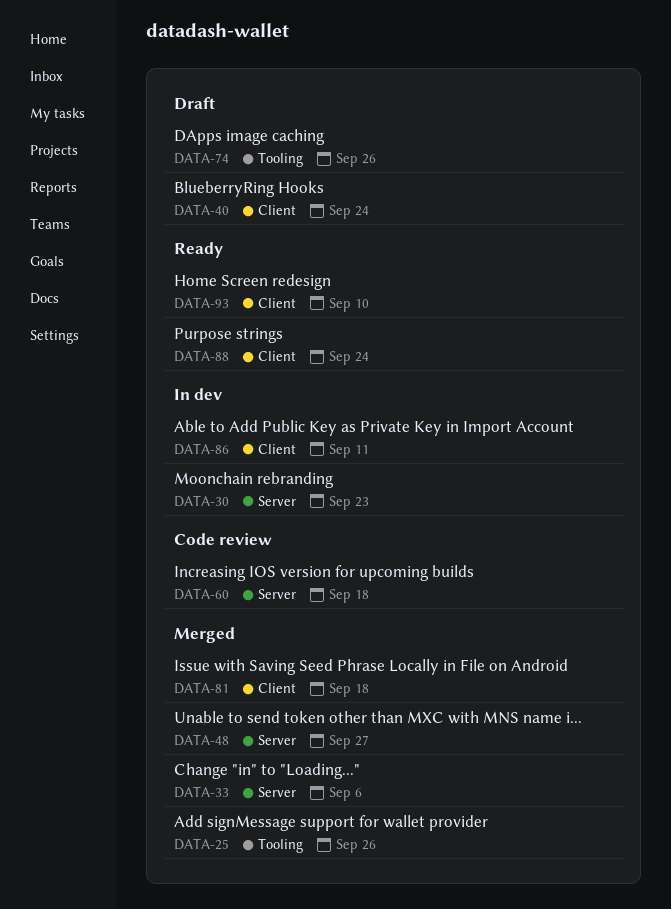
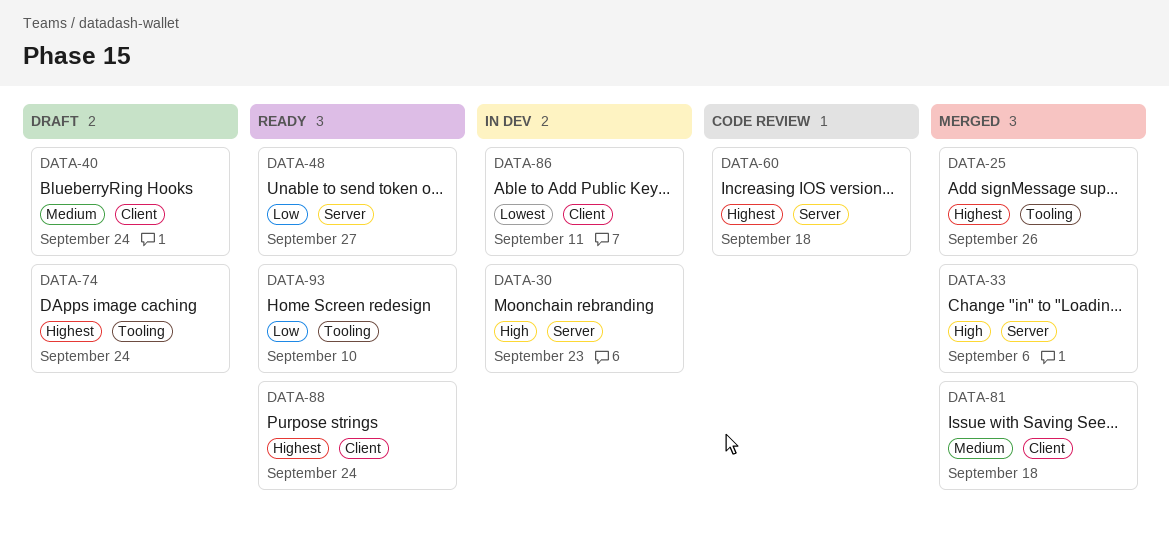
DATA-48, status: Merged -> Ready
DATA-74, due: Sep 26 -> Sep 24
DATA-93, label: Client -> Tooling

